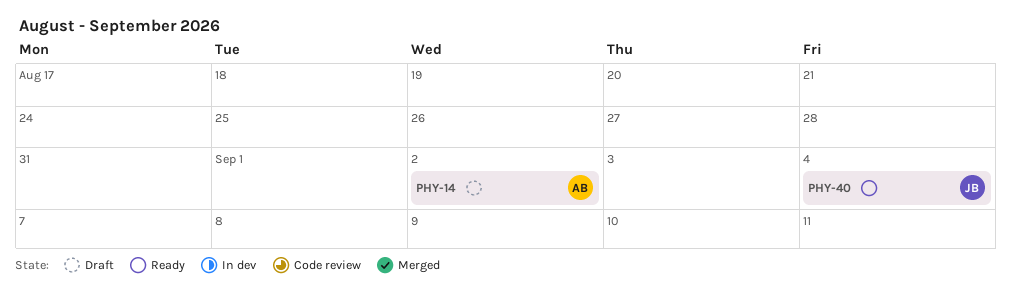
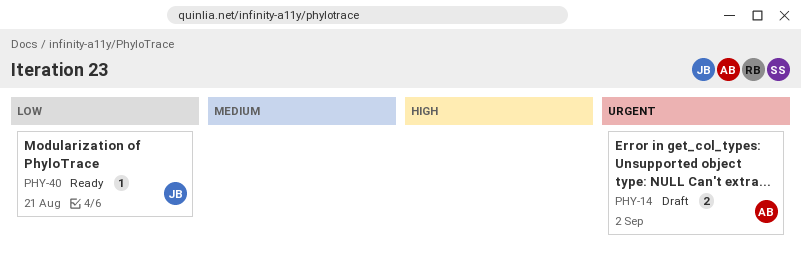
PHY-40, due: Sep 4 -> Aug 21

